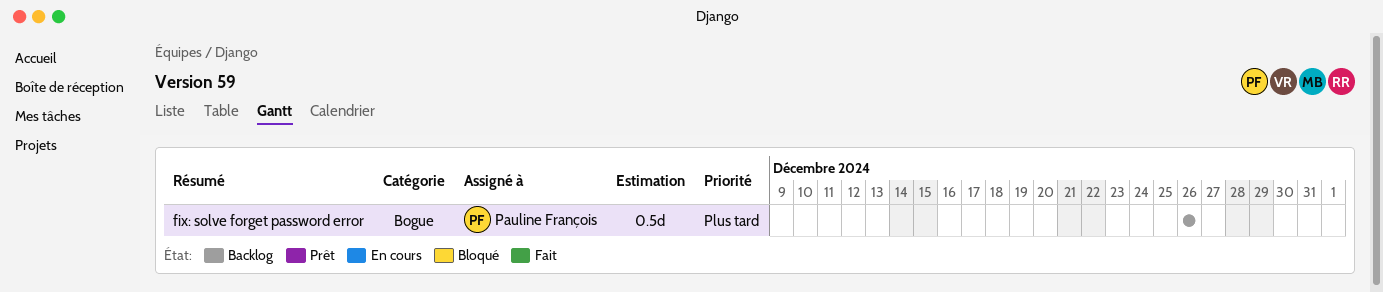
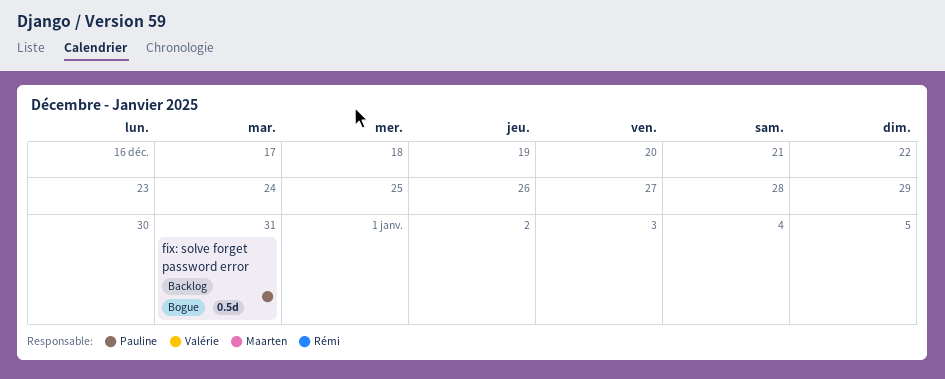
fix: solve forget password error, due: Dec 26 -> Dec 31

